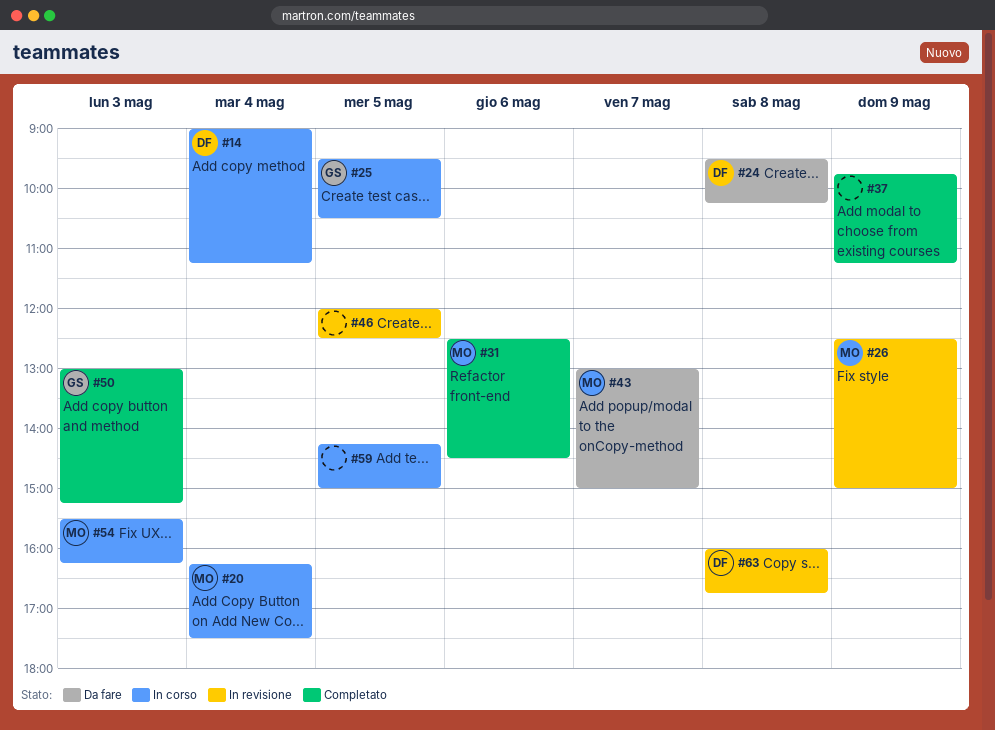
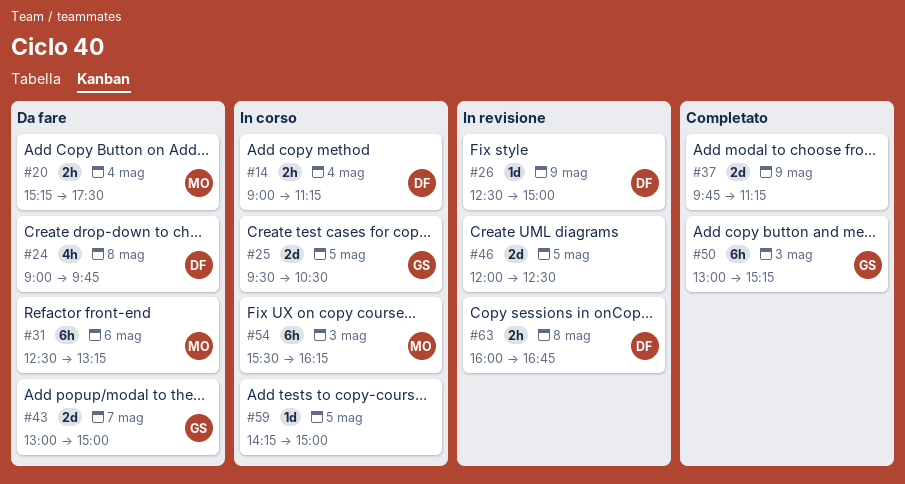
#20, status: In corso -> Da fare
#20, begins: 16:15 -> 15:15
#24, begins: 09:30 -> 09:00
#24, ends: 10:15 -> 09:45
#26, owner: MO -> DF
#31, status: Completato -> Da fare
#31, ends: 14:30 -> 13:15
#43, owner: MO -> GS

